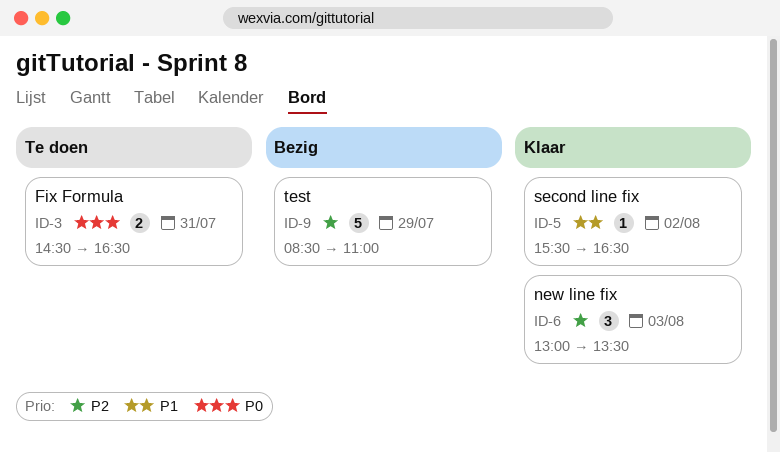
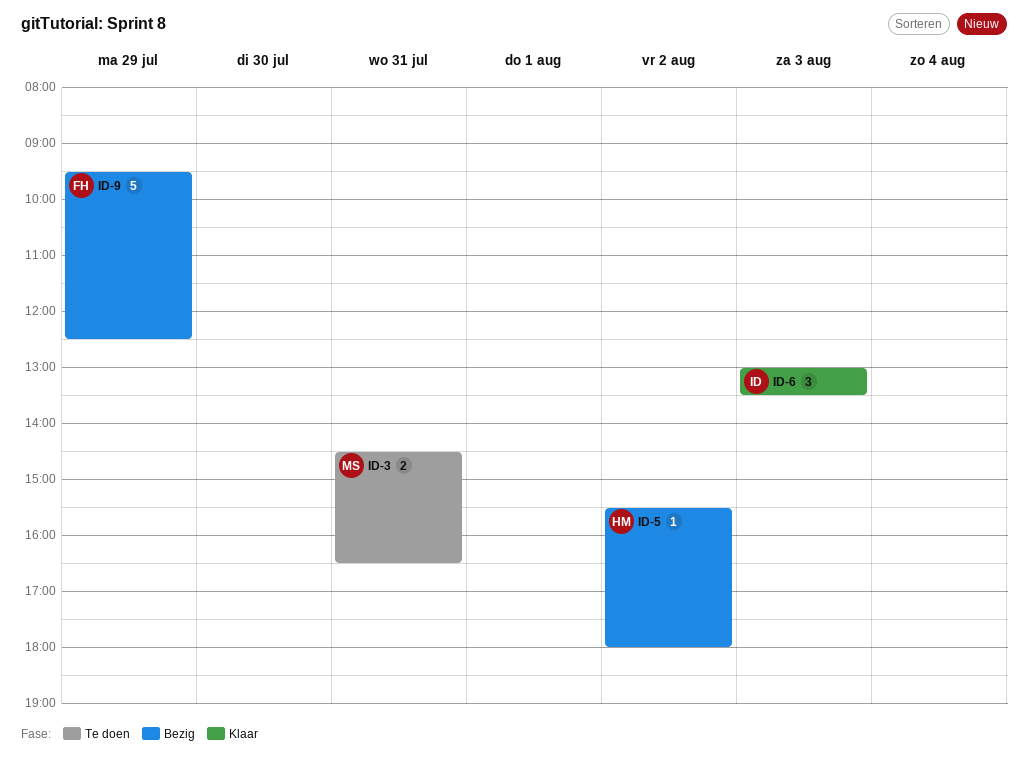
ID-5, status: Klaar -> Bezig
ID-5, ends: 16:30 -> 18:00
ID-9, begins: 08:30 -> 09:30
ID-9, ends: 11:00 -> 12:30

